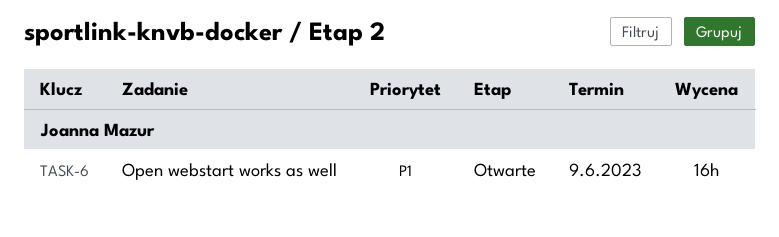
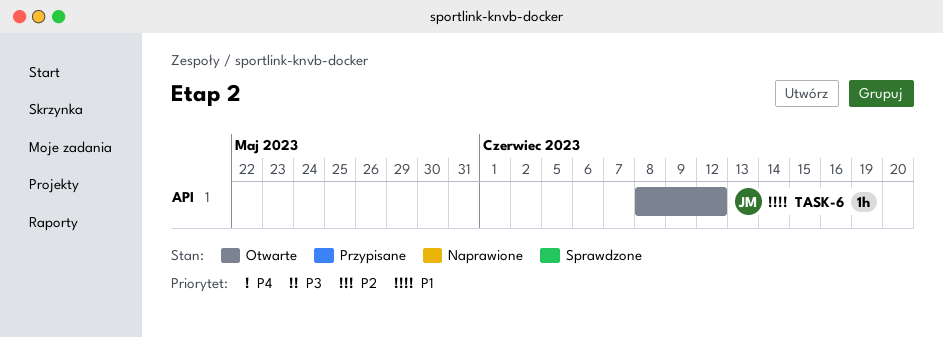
TASK-6, estimate: 16h -> 1h
TASK-6, due: Jun 9 -> Jun 12

